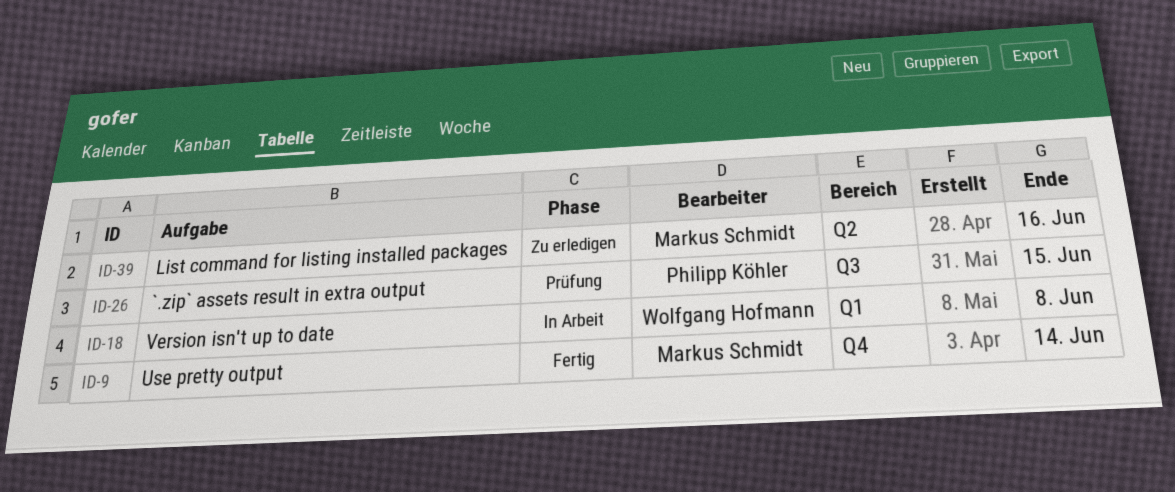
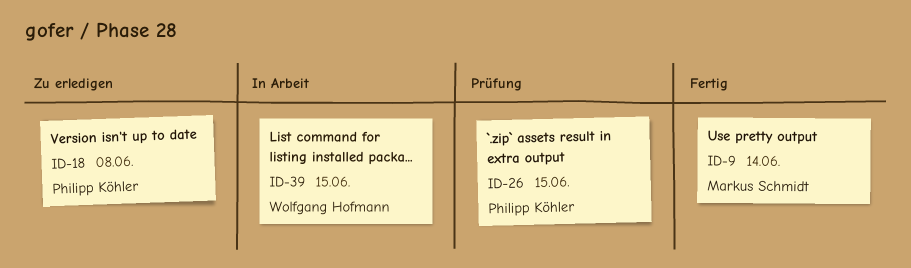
ID-18, status: In Arbeit -> Zu erledigen
ID-18, owner: Wolfgang Hofmann -> Philipp Köhler
ID-39, status: Zu erledigen -> In Arbeit
ID-39, owner: Markus Schmidt -> Wolfgang Hofmann
ID-39, due: Jun 16 -> Jun 15

